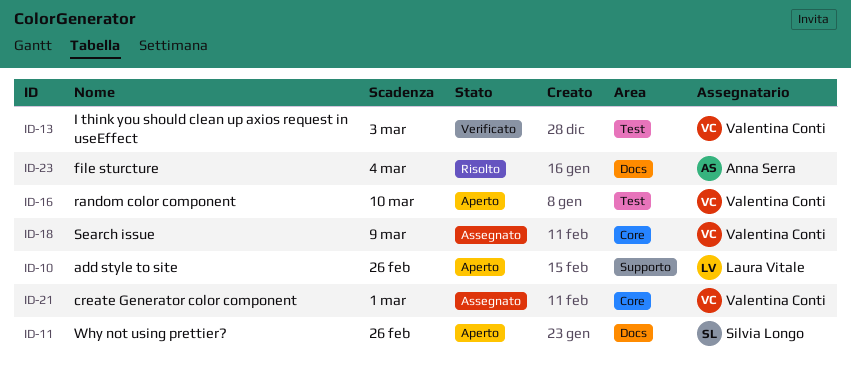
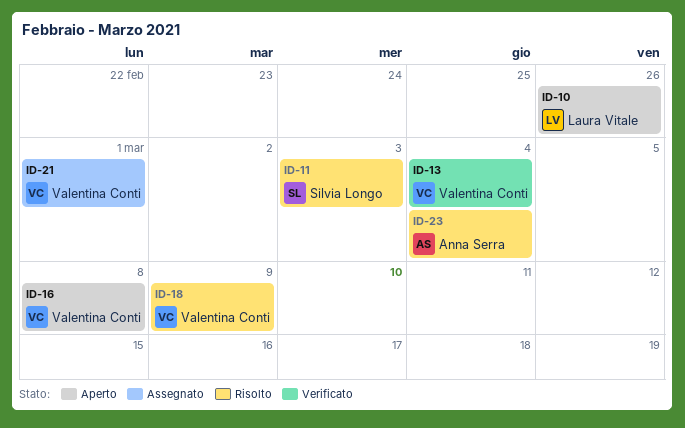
ID-11, status: Aperto -> Risolto
ID-11, due: Feb 26 -> Mar 3
ID-13, due: Mar 3 -> Mar 4
ID-16, due: Mar 10 -> Mar 8
ID-18, status: Assegnato -> Risolto

